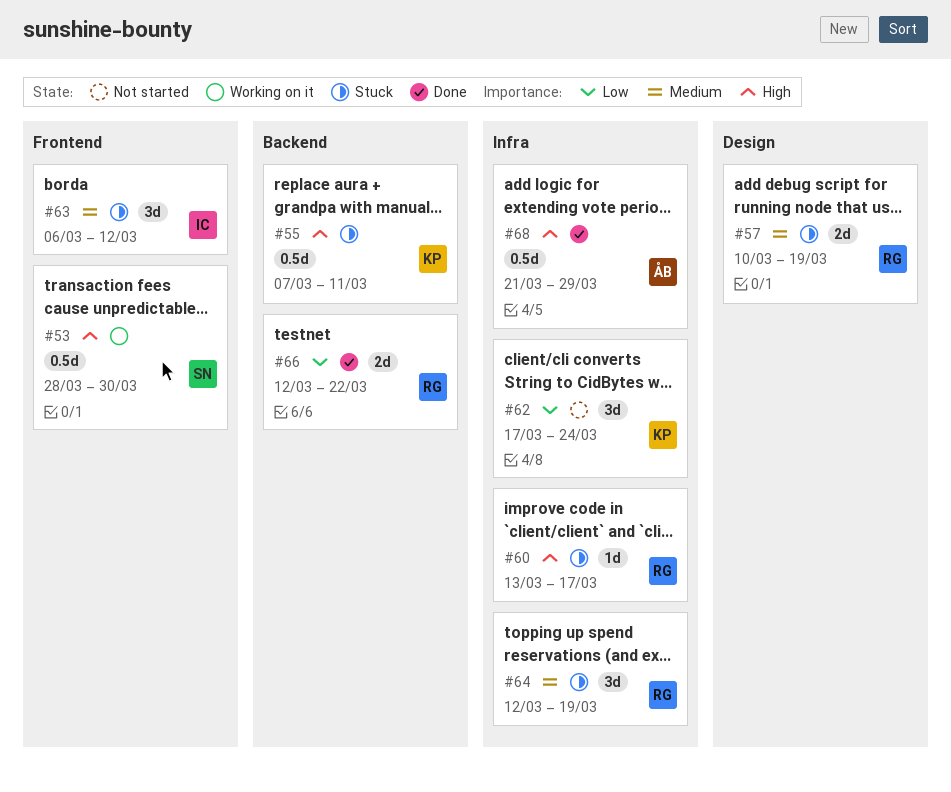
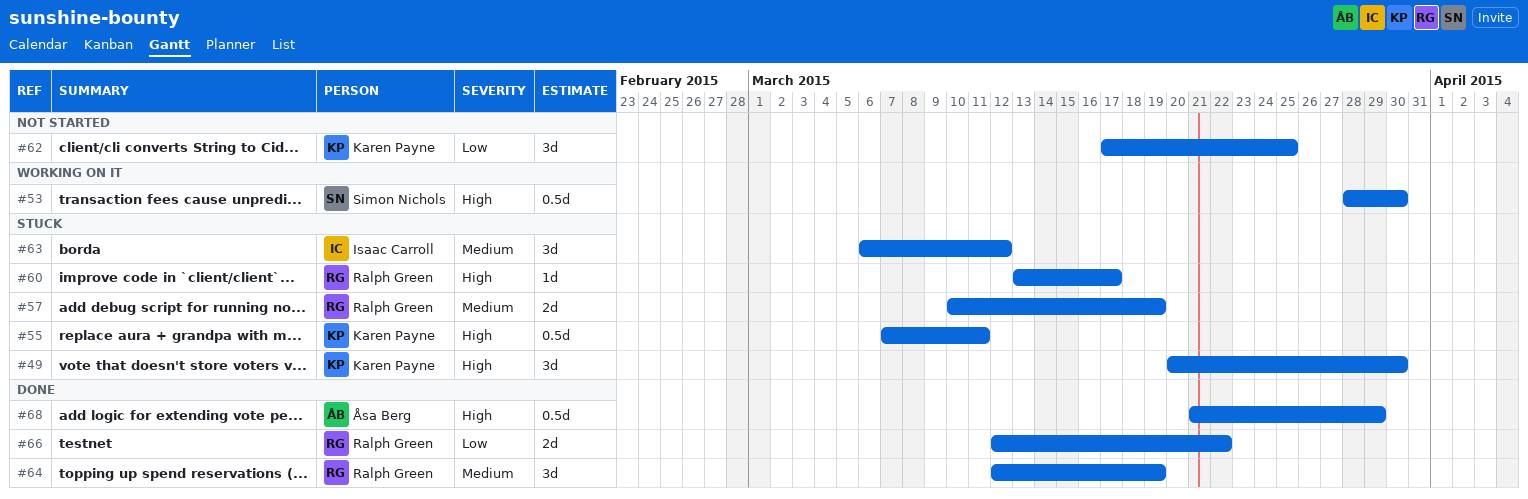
#49: none -> present
#62, due: Mar 24 -> Mar 25
#64, status: Stuck -> Done

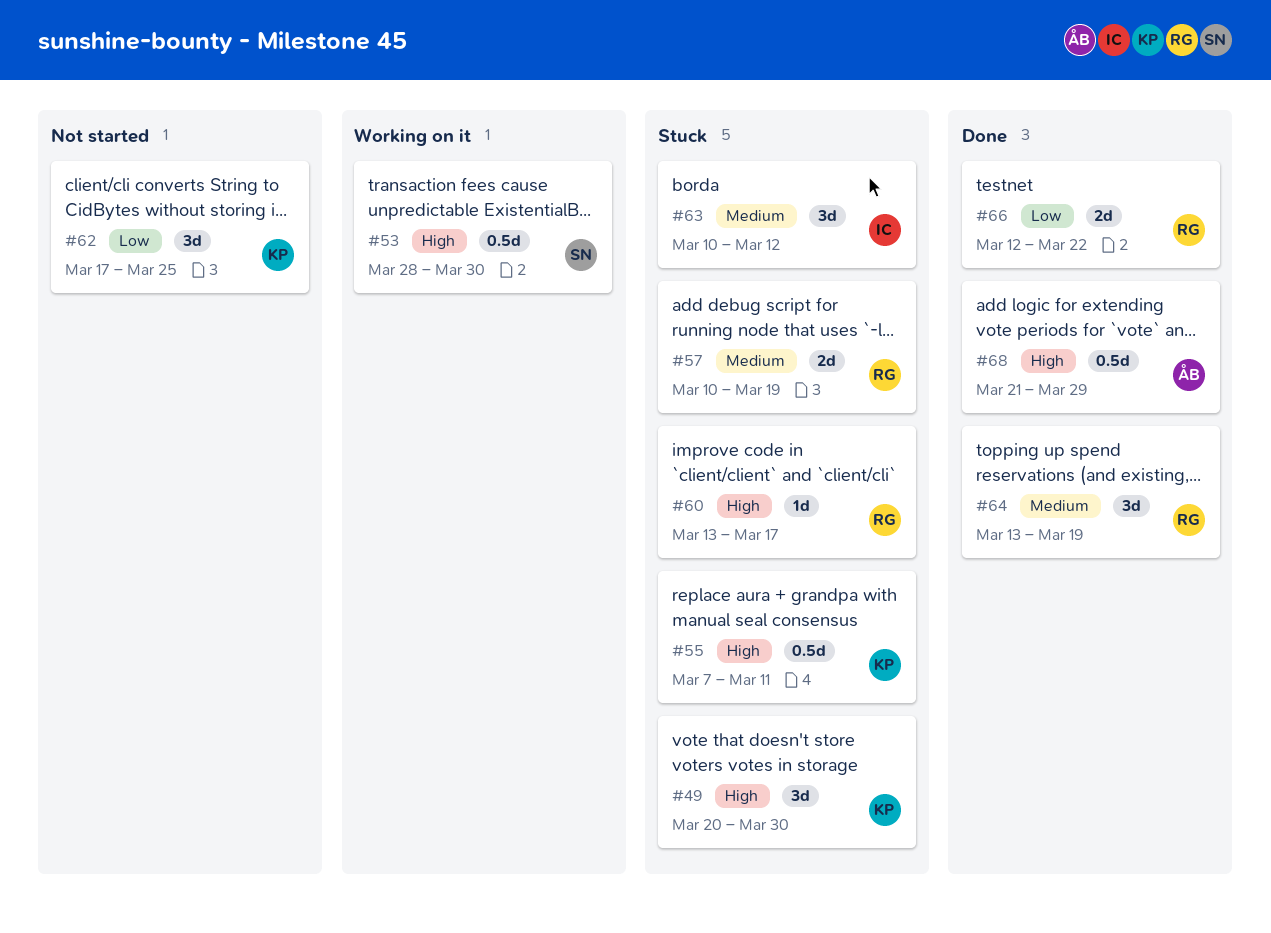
#63, start: Mar 6 -> Mar 10
#64, start: Mar 12 -> Mar 13

